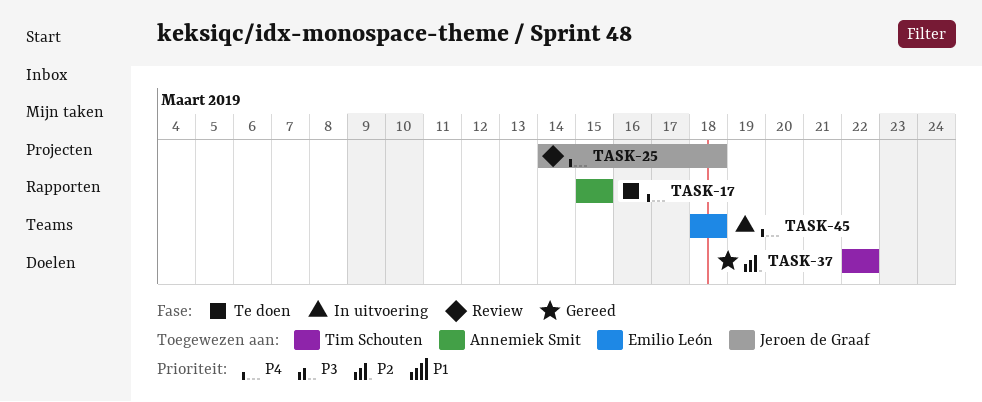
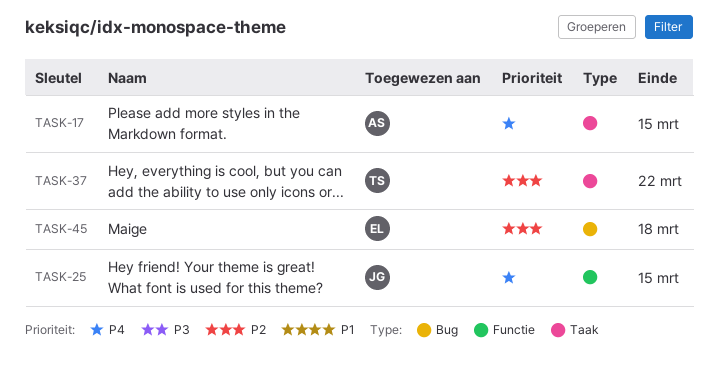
TASK-25, due: Mar 18 -> Mar 15
TASK-45, priority: P4 -> P2

